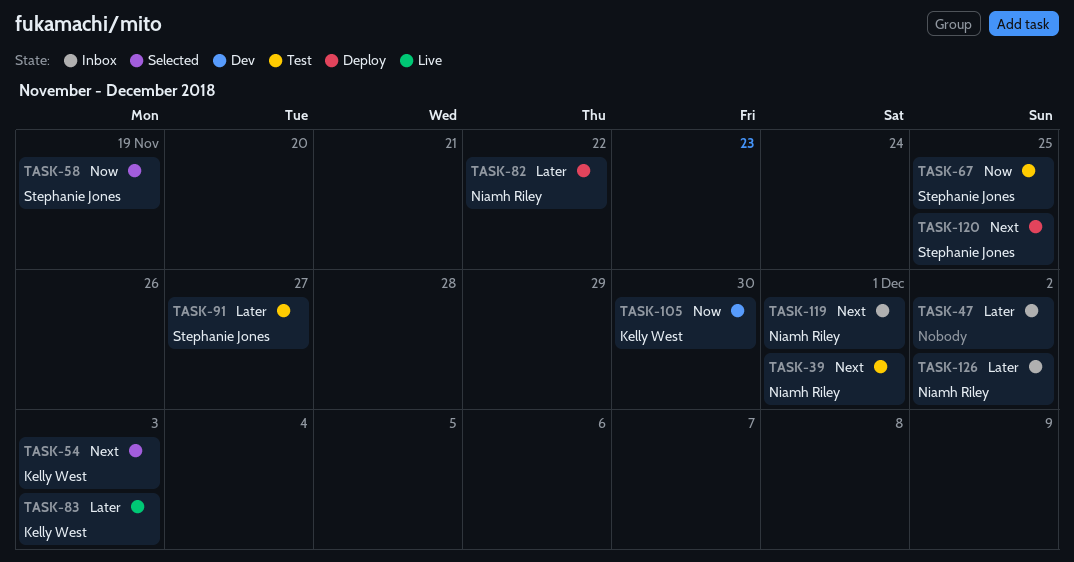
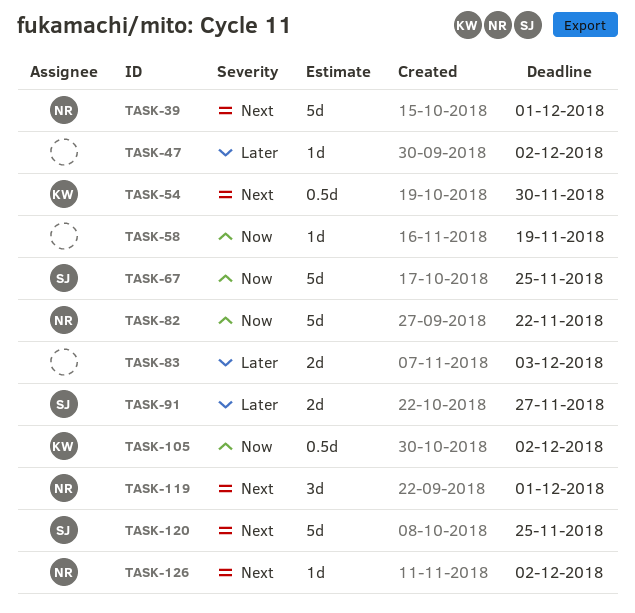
TASK-54, due: Dec 3 -> Nov 30
TASK-58, owner: Stephanie Jones -> none
TASK-82, priority: Later -> Now
TASK-83, owner: Kelly West -> none
TASK-105, due: Nov 30 -> Dec 2
TASK-126, priority: Later -> Next

